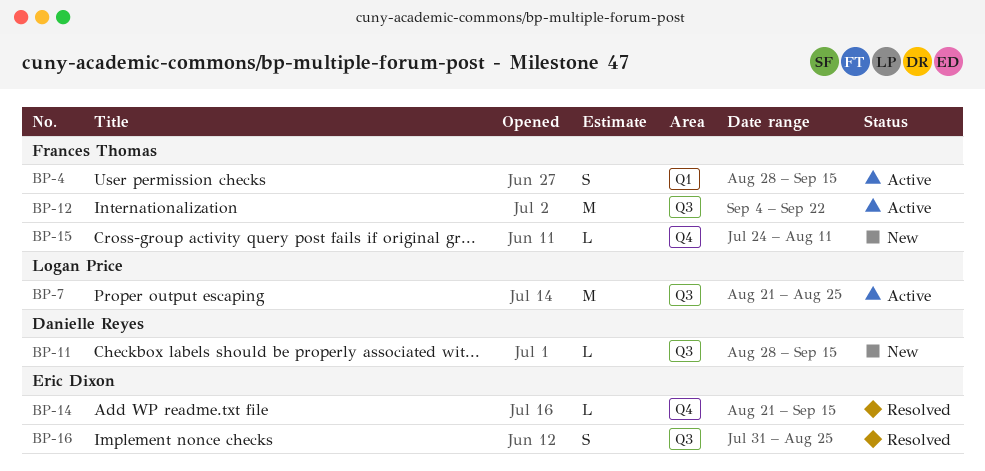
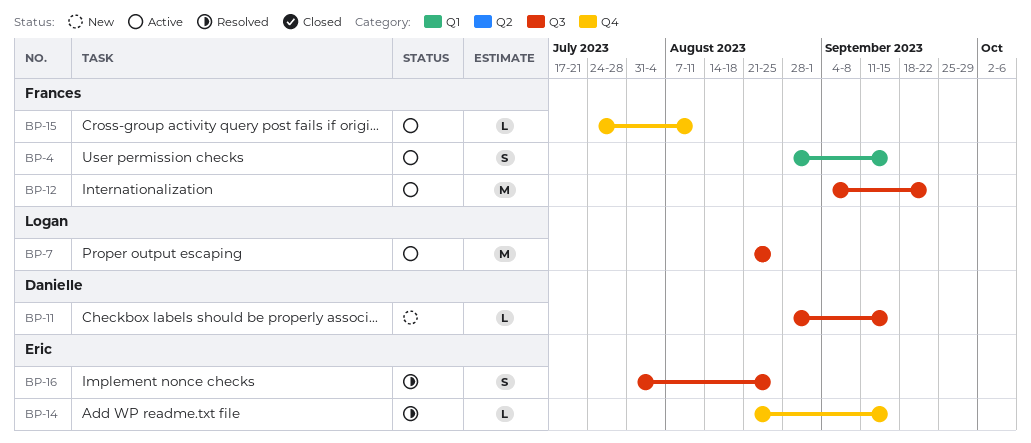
BP-15, status: New -> Active

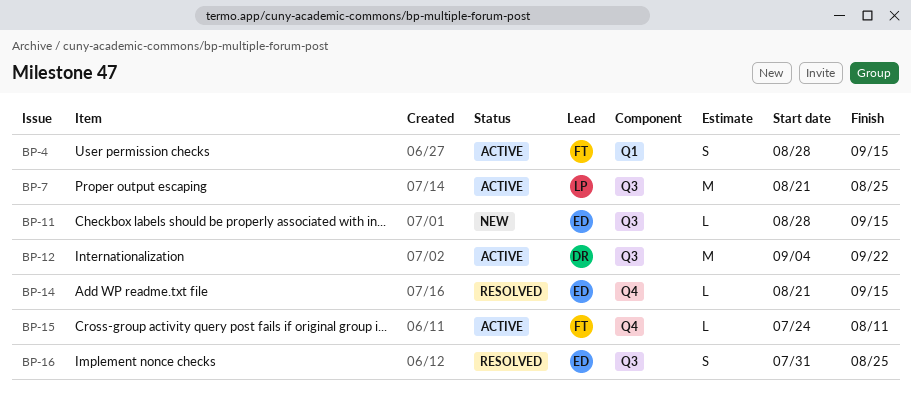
BP-11, owner: Danielle -> Eric
BP-12, owner: Frances -> Danielle

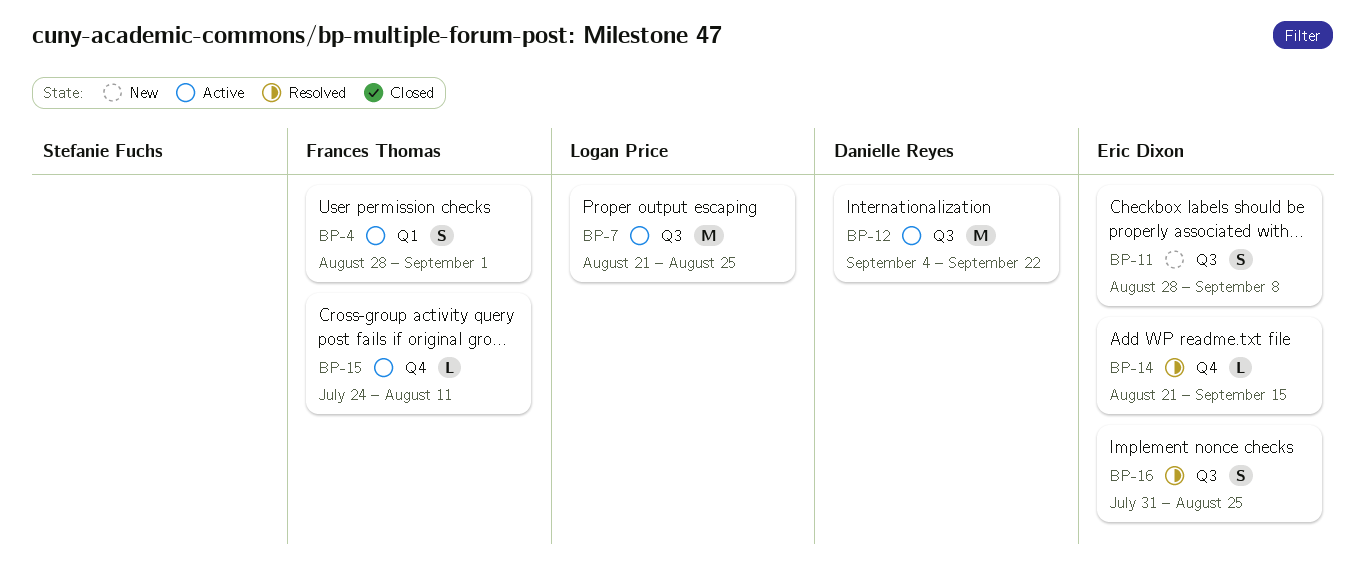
BP-4, due: Sep 15 -> Sep 1
BP-11, estimate: L -> S
BP-11, due: Sep 15 -> Sep 8

